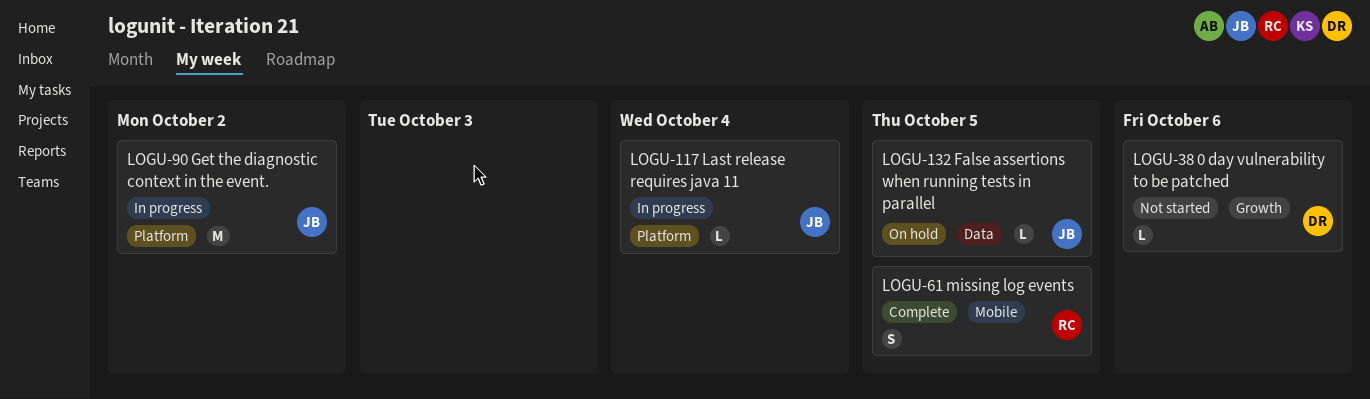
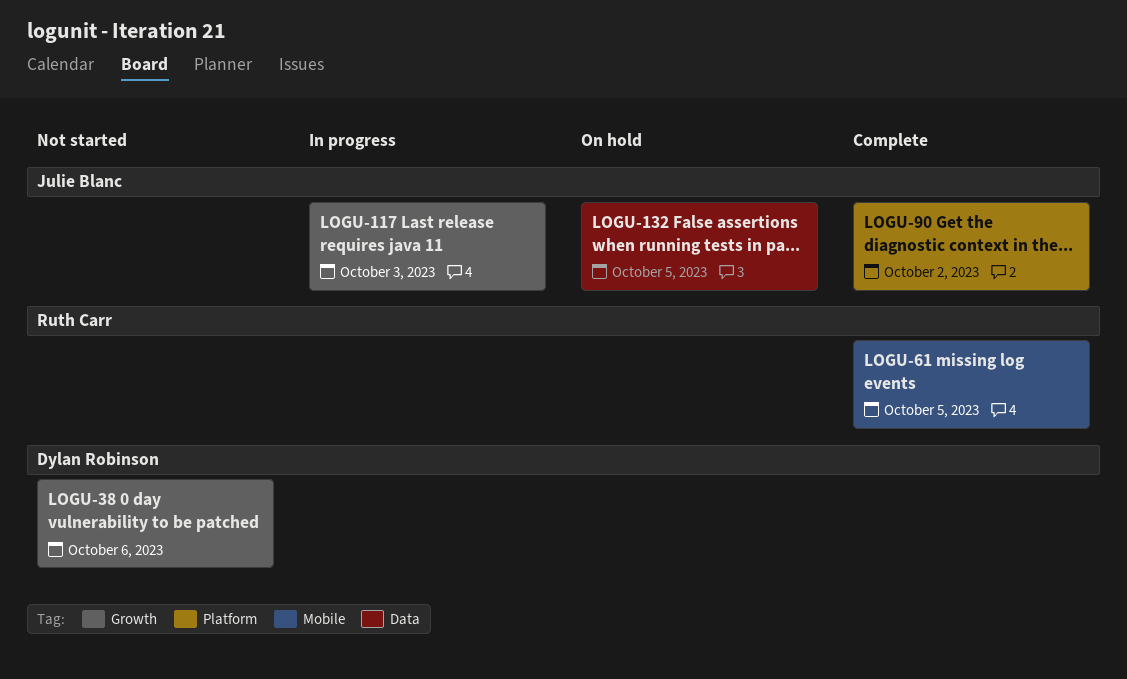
LOGU-90, status: In progress -> Complete
LOGU-117, label: Platform -> Growth
LOGU-117, due: Oct 4 -> Oct 3

